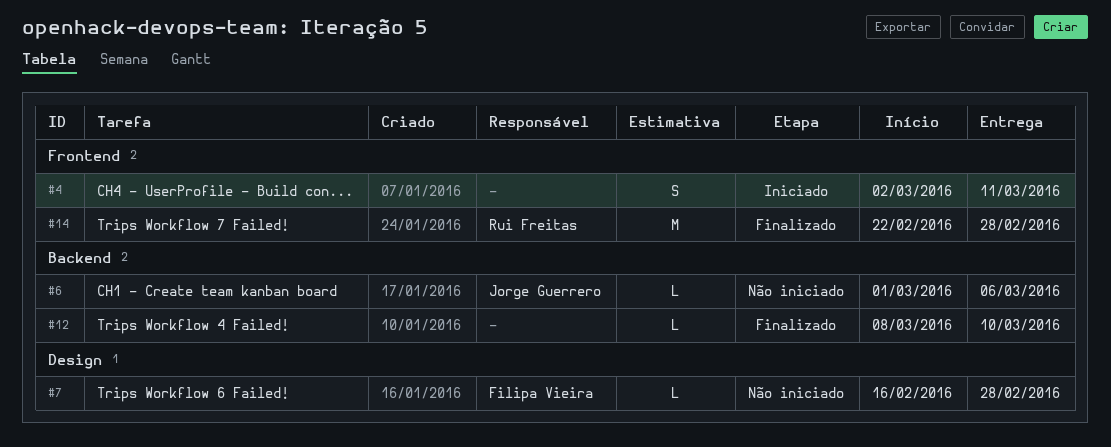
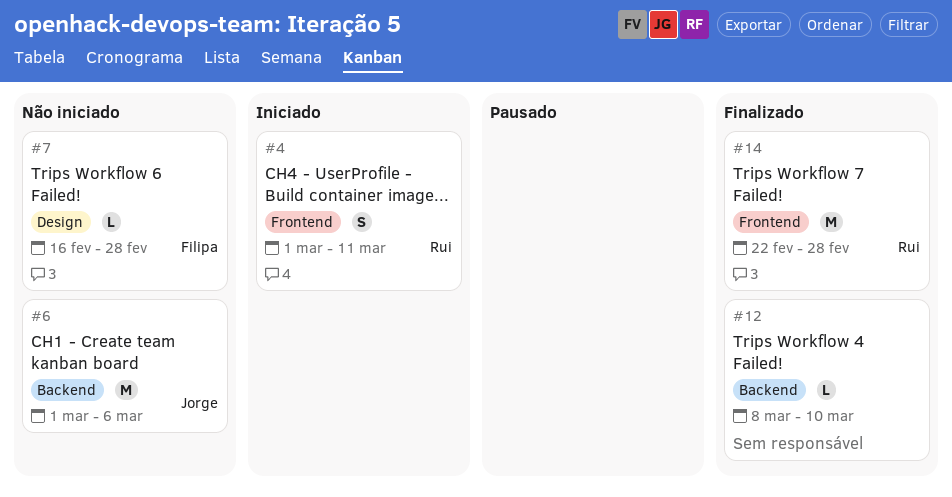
#4, owner: none -> Rui Freitas
#4, start: Mar 2 -> Mar 1
#6, estimate: L -> M

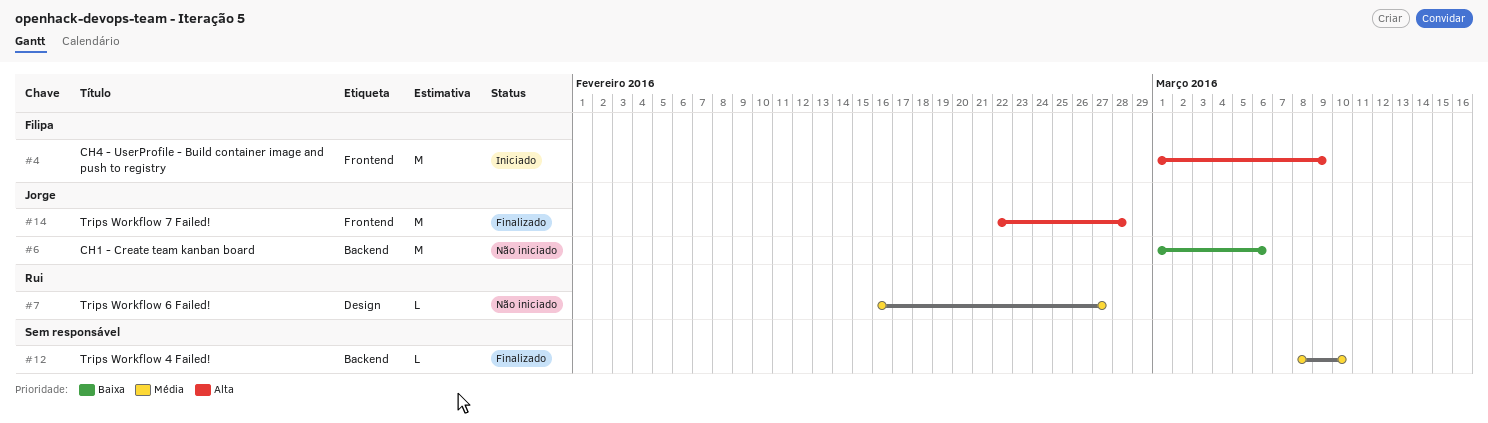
#4, owner: Rui -> Filipa
#4, estimate: S -> M
#4, due: Mar 11 -> Mar 9
#7, owner: Filipa -> Rui
#7, due: Feb 28 -> Feb 27
#14, owner: Rui -> Jorge

